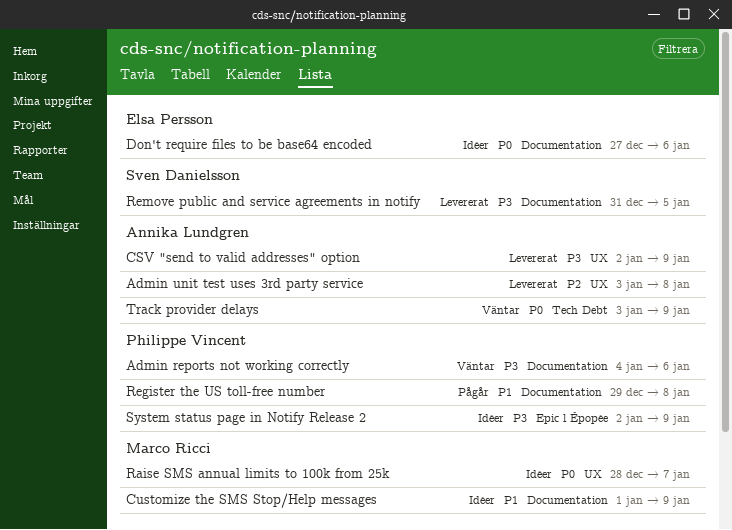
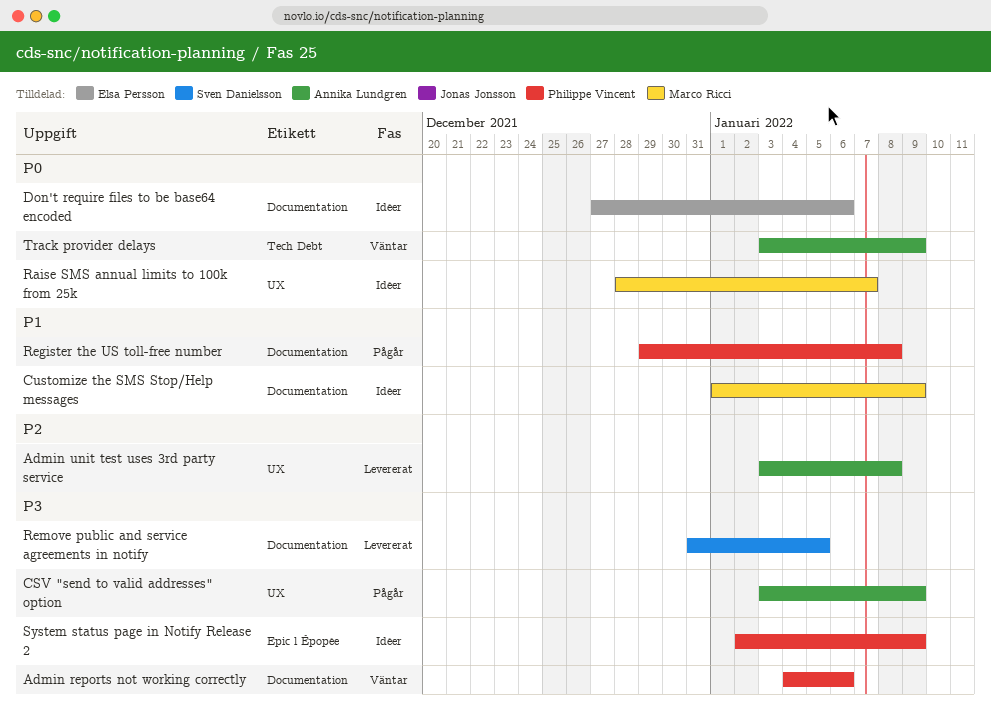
CSV "send to valid addresses" option, status: Levererat -> Pågår
CSV "send to valid addresses" option, start: Jan 2 -> Jan 3

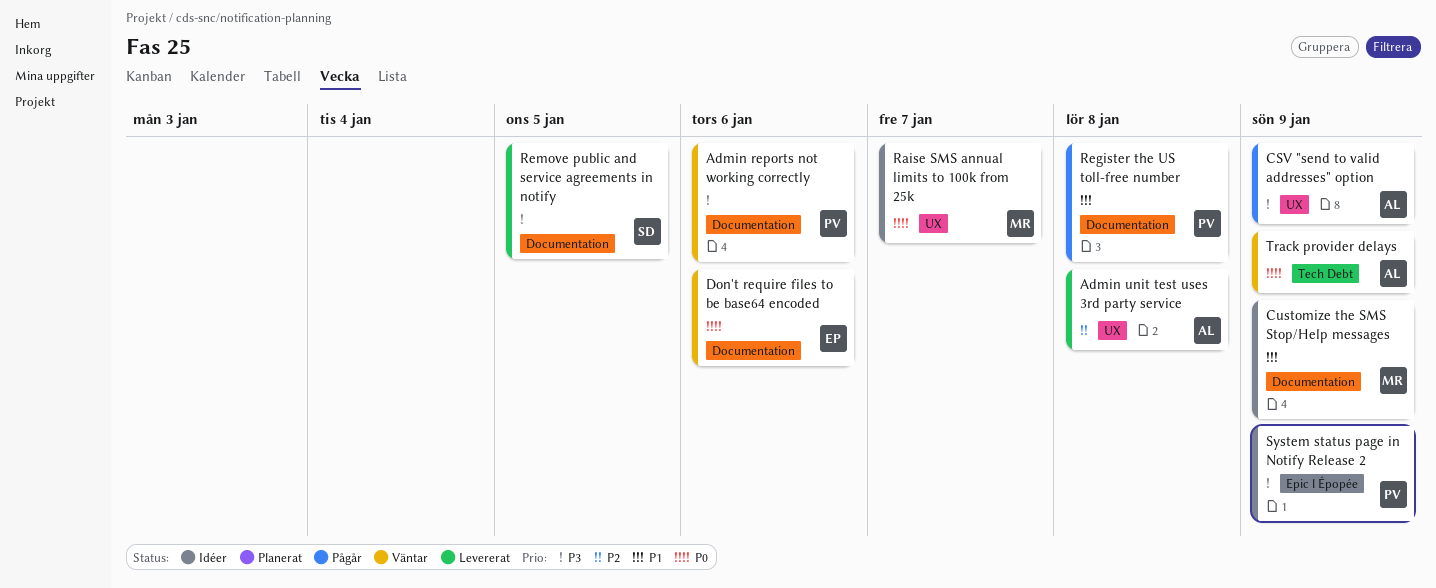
Don't require files to be base64 encoded, status: Idéer -> Väntar

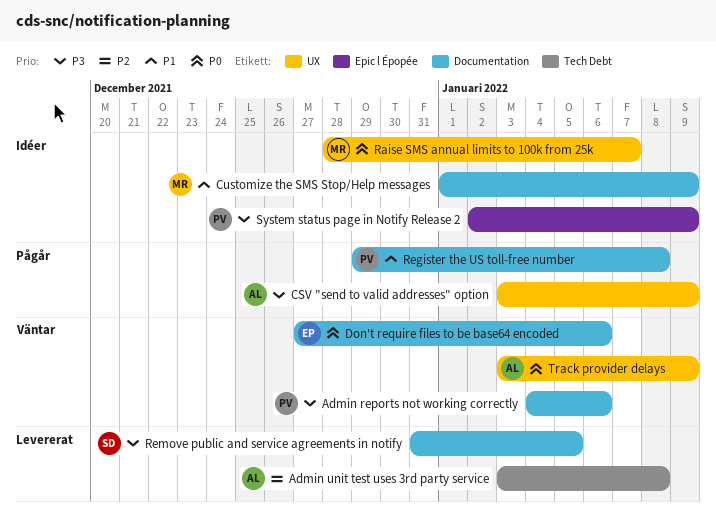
Admin unit test uses 3rd party service, label: UX -> Tech Debt
Track provider delays, label: Tech Debt -> UX

